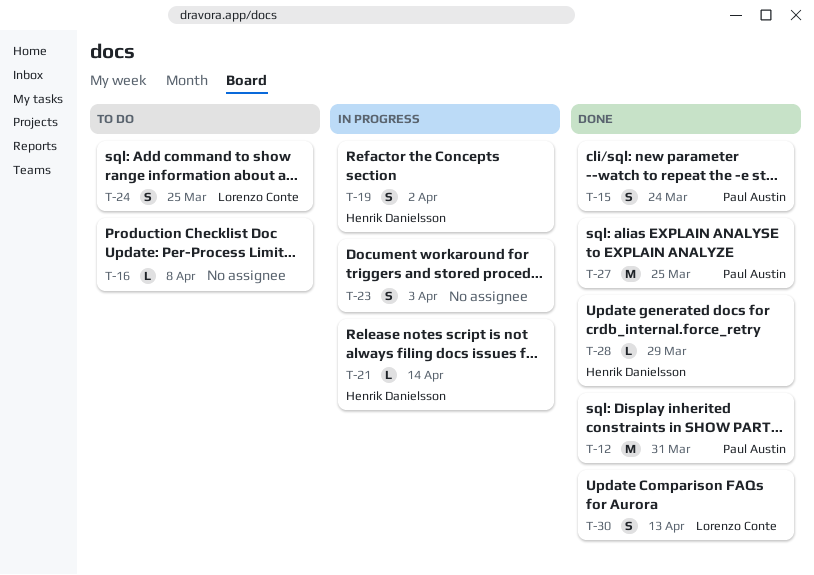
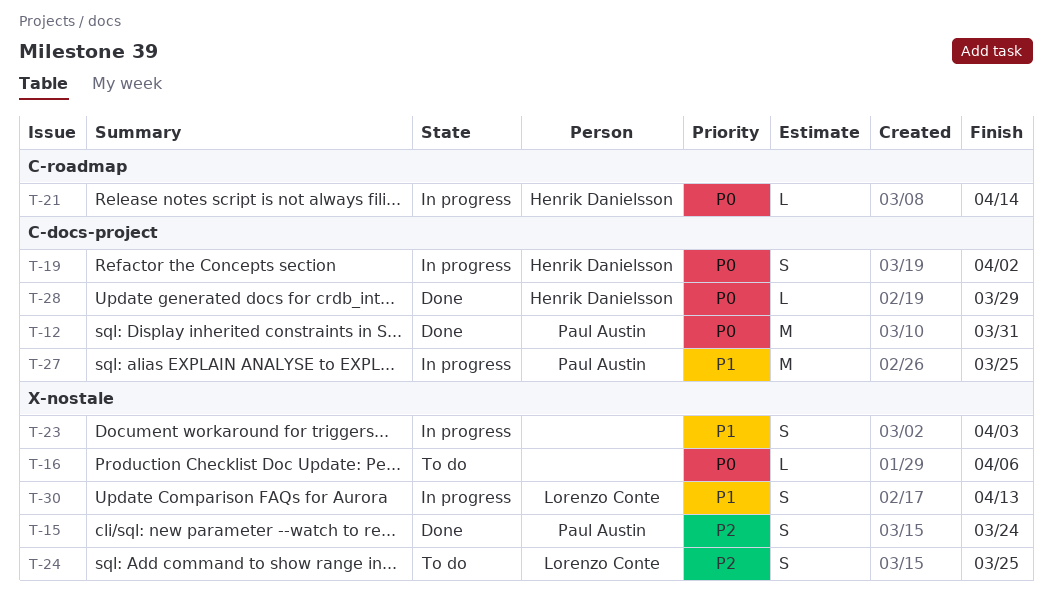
T-16, due: Apr 8 -> Apr 6
T-27, status: Done -> In progress
T-30, status: Done -> In progress

